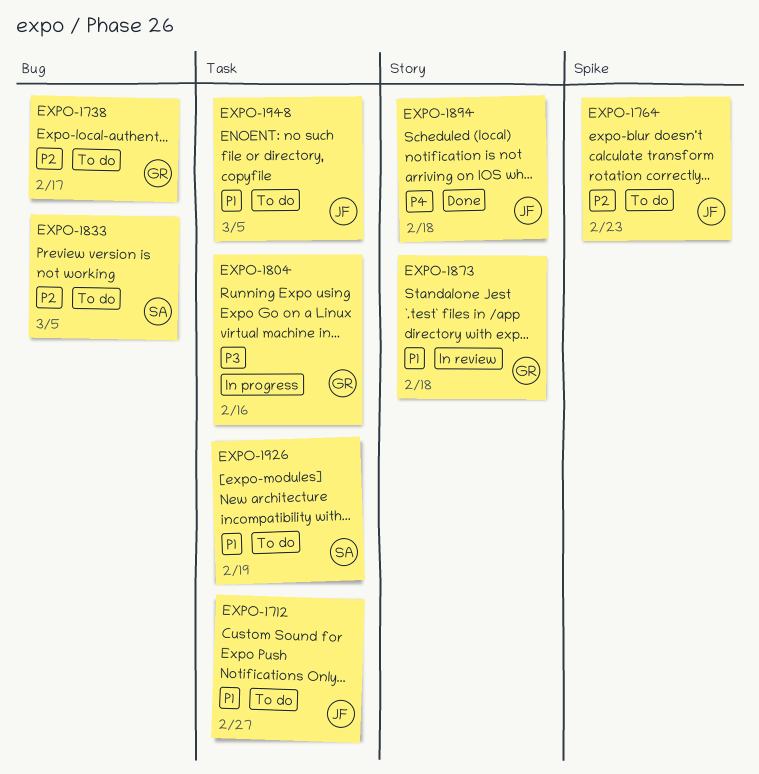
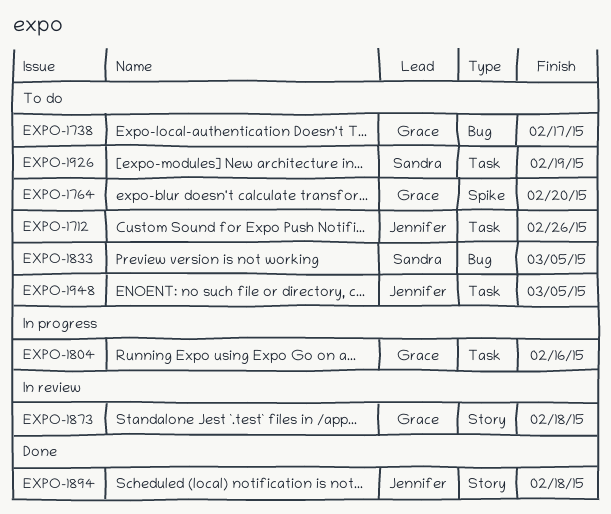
EXPO-1712, due: Feb 27 -> Feb 26
EXPO-1764, owner: Jennifer -> Grace
EXPO-1764, due: Feb 23 -> Feb 20

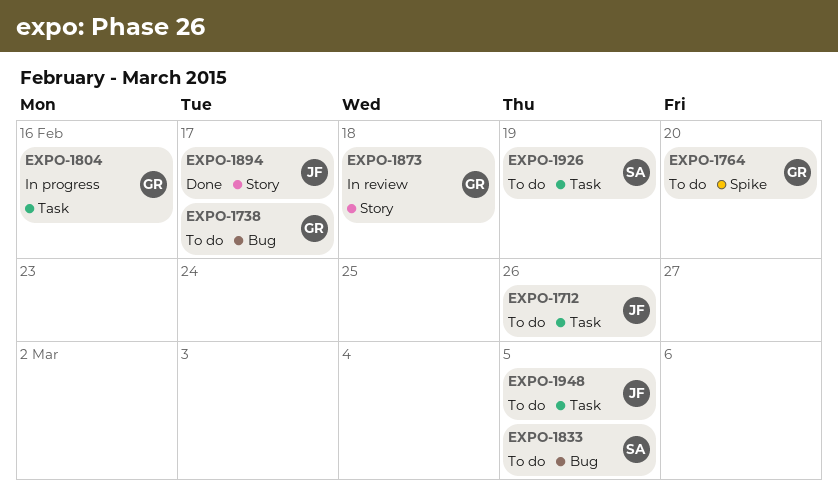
EXPO-1894, due: Feb 18 -> Feb 17

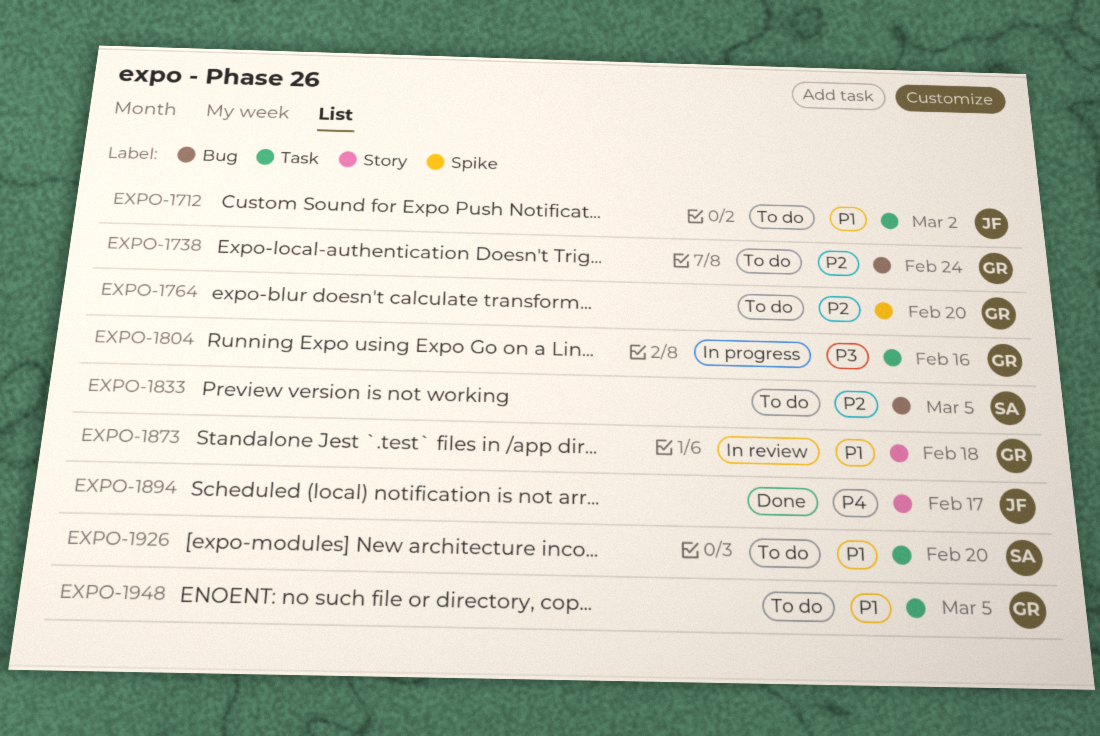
EXPO-1712, due: Feb 26 -> Mar 2
EXPO-1738, due: Feb 17 -> Feb 24
EXPO-1926, due: Feb 19 -> Feb 20
EXPO-1948, owner: JF -> GR

